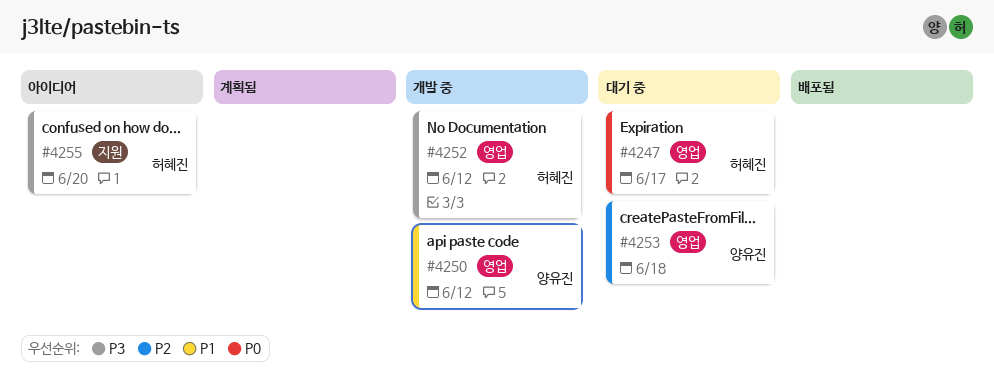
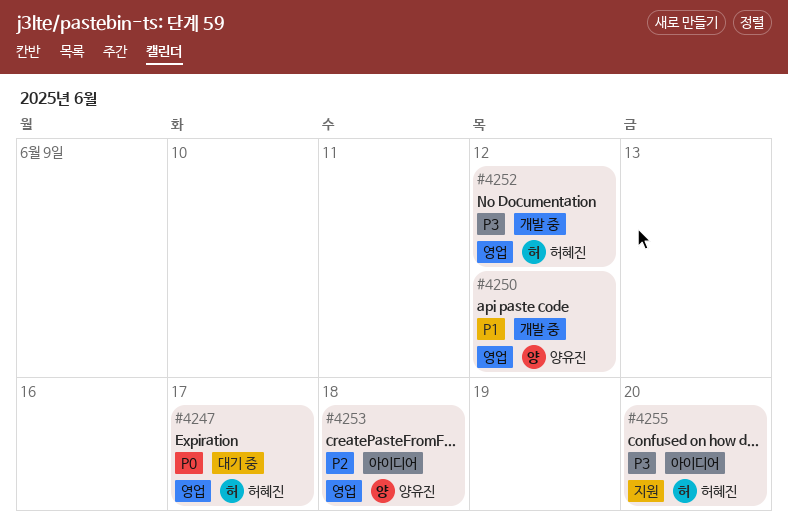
#4253, status: 대기 중 -> 아이디어

